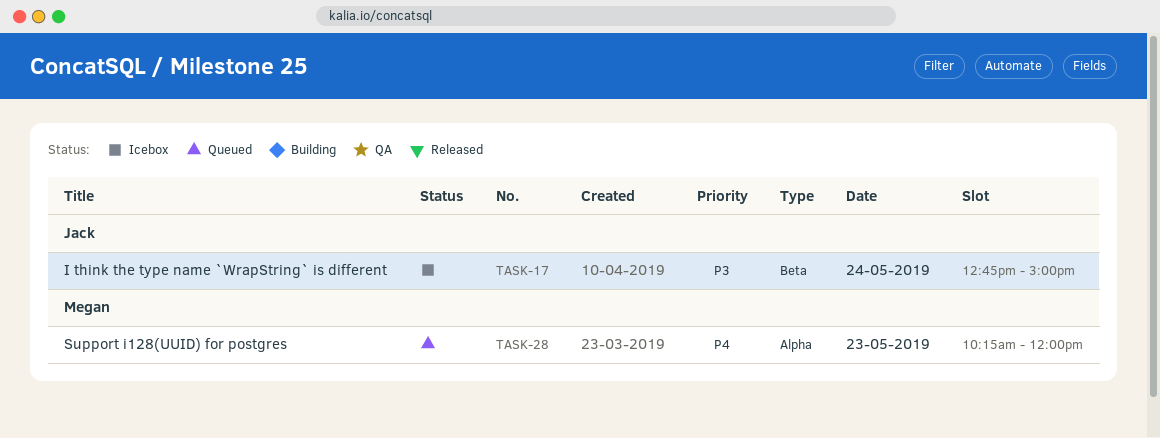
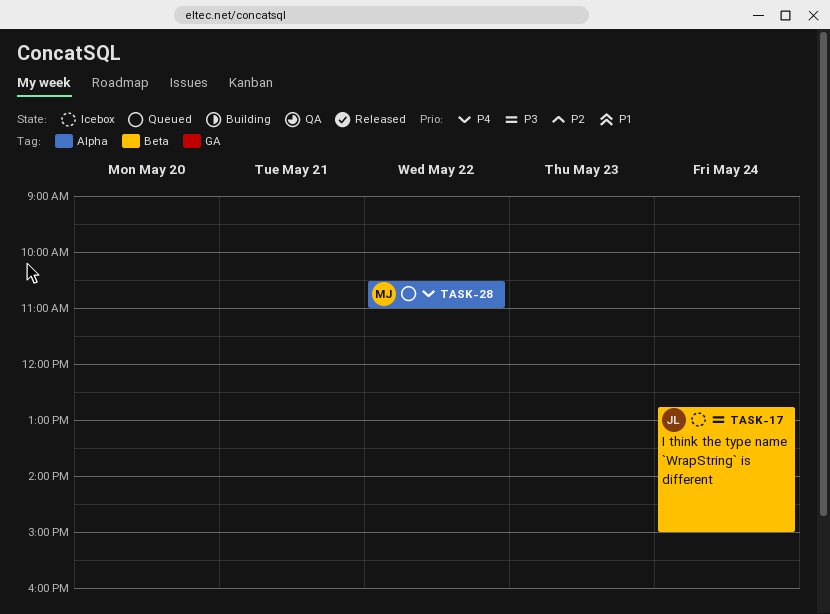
TASK-28, day: May 23 -> May 22
TASK-28, begins: 10:15 -> 10:30
TASK-28, ends: 12:00 -> 11:00

